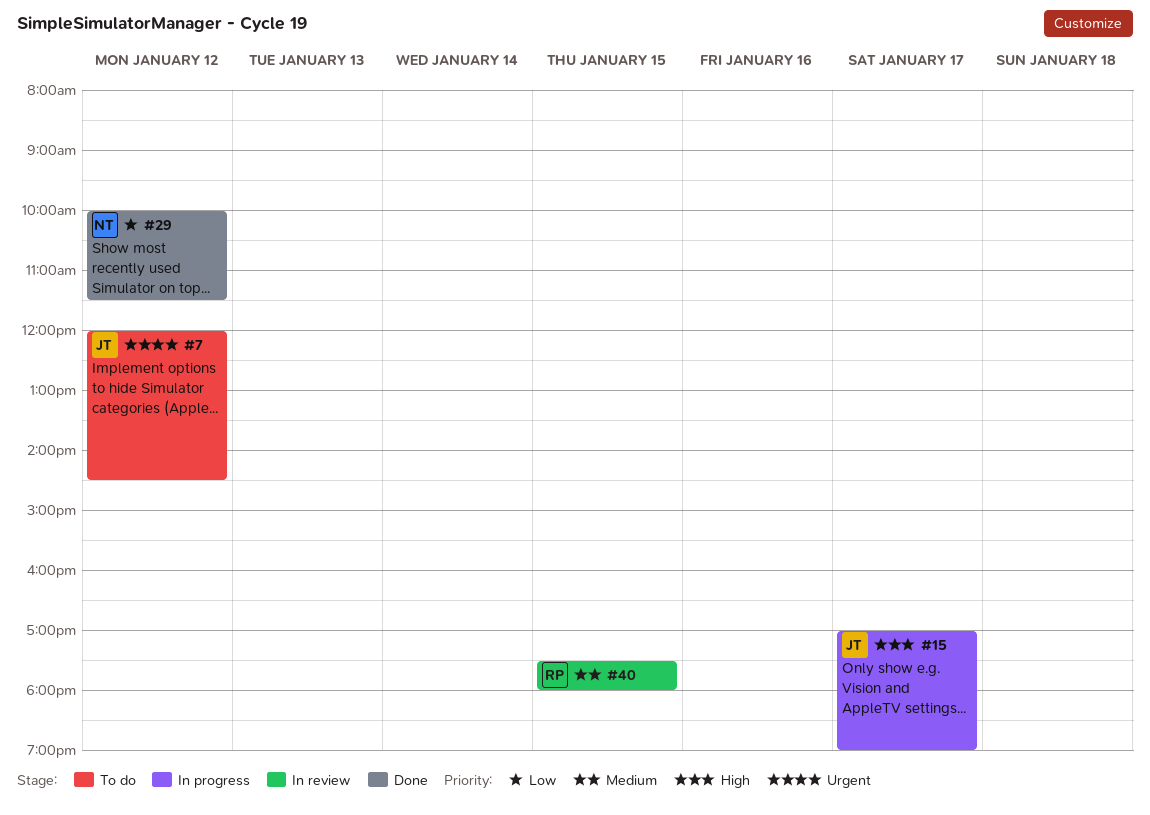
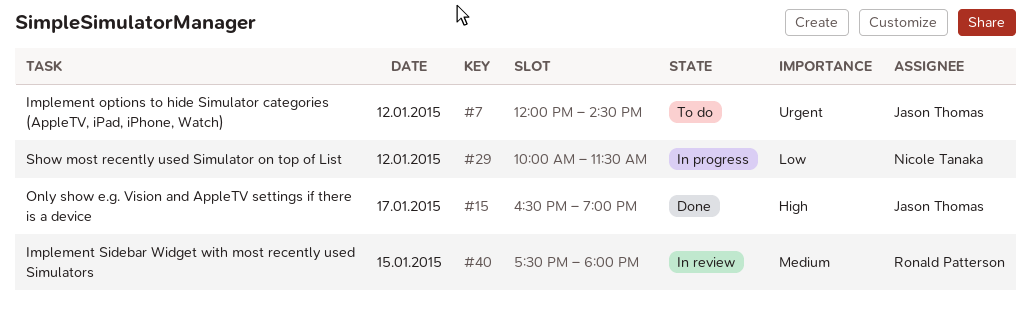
#15, status: In progress -> Done
#15, begins: 17:00 -> 16:30
#29, status: Done -> In progress

